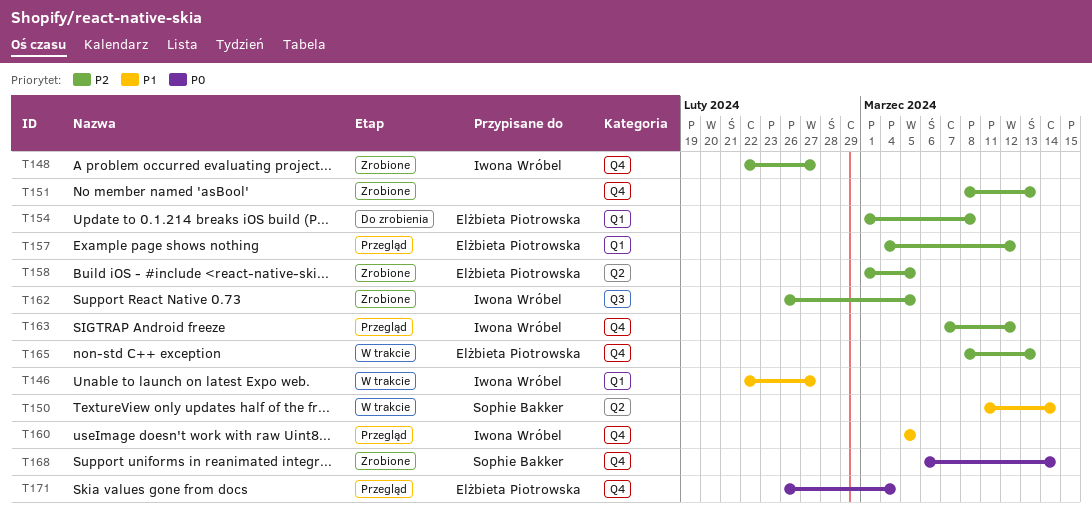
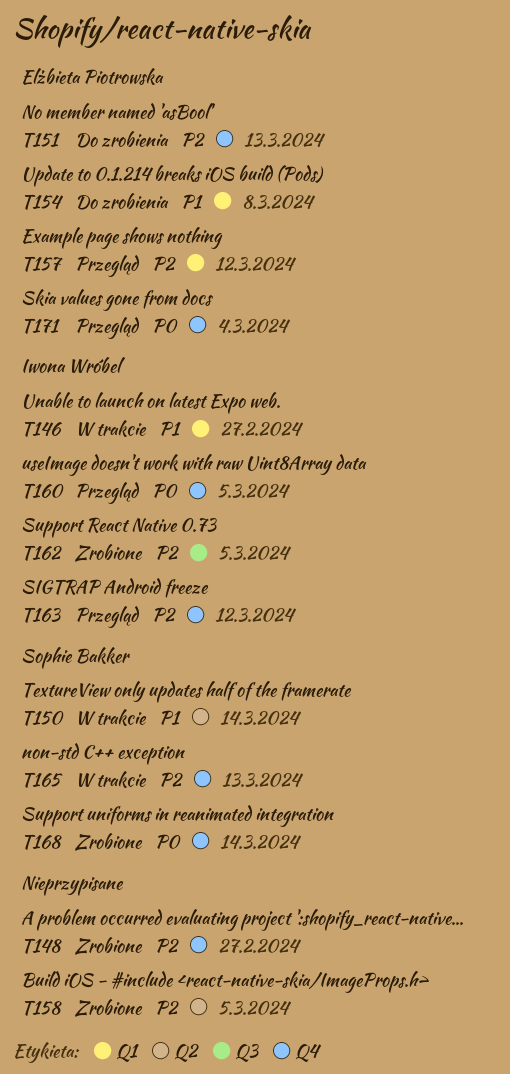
T148, owner: Iwona Wróbel -> none
T151, status: Zrobione -> Do zrobienia
T151, owner: none -> Elżbieta Piotrowska
T154, priority: P2 -> P1
T158, owner: Elżbieta Piotrowska -> none
T160, priority: P1 -> P0
T165, owner: Elżbieta Piotrowska -> Sophie Bakker

